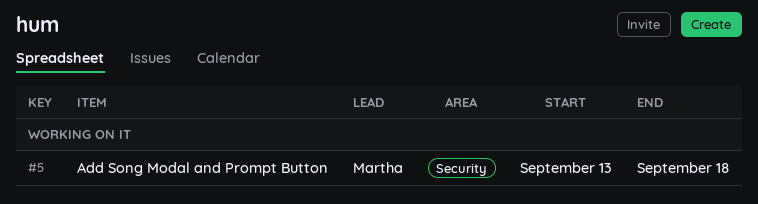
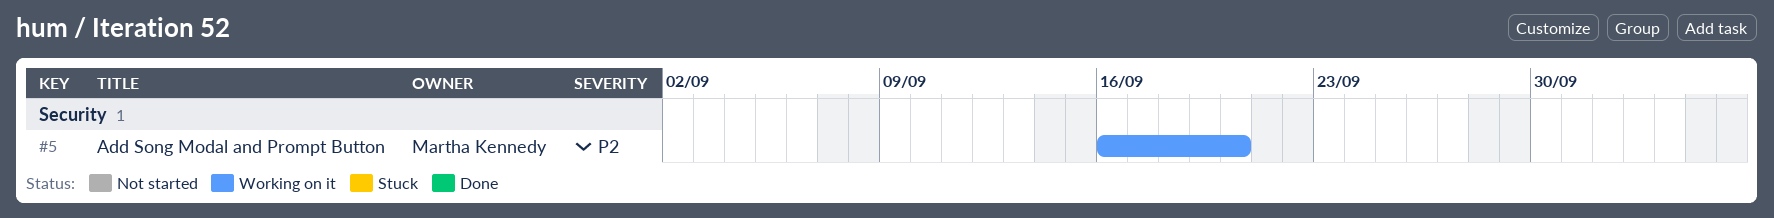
#5, start: Sep 13 -> Sep 16
#5, due: Sep 18 -> Sep 20

